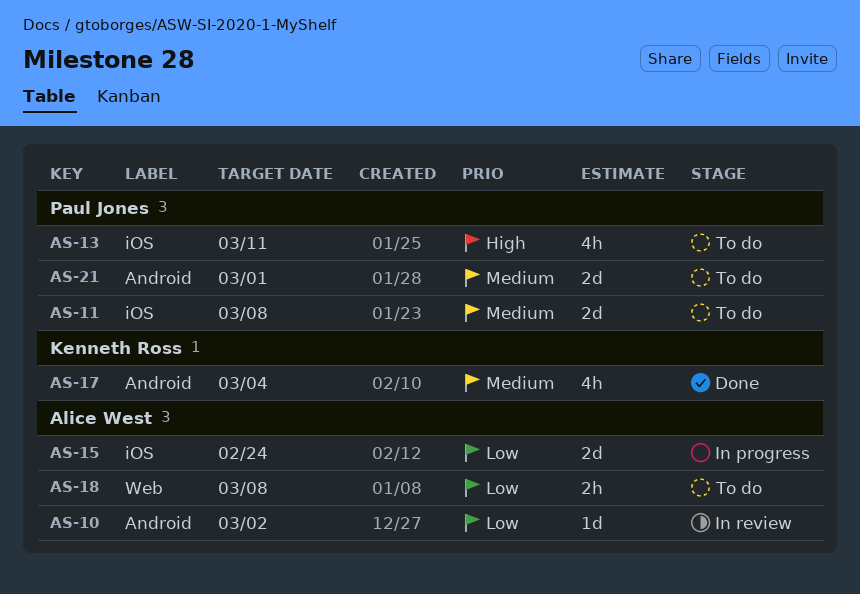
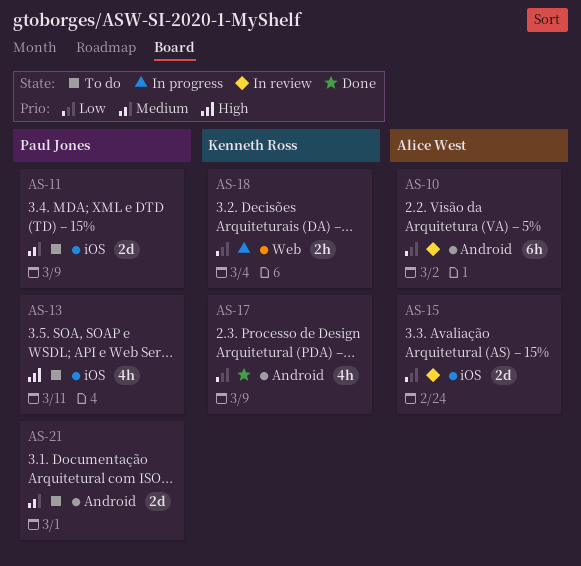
AS-10, estimate: 1d -> 6h
AS-11, due: Mar 8 -> Mar 9
AS-15, status: In progress -> In review
AS-17, priority: Medium -> Low
AS-17, due: Mar 4 -> Mar 9
AS-18, status: To do -> In progress
AS-18, owner: Alice West -> Kenneth Ross
AS-18, due: Mar 8 -> Mar 4

